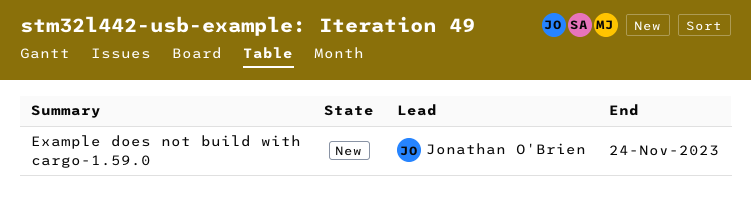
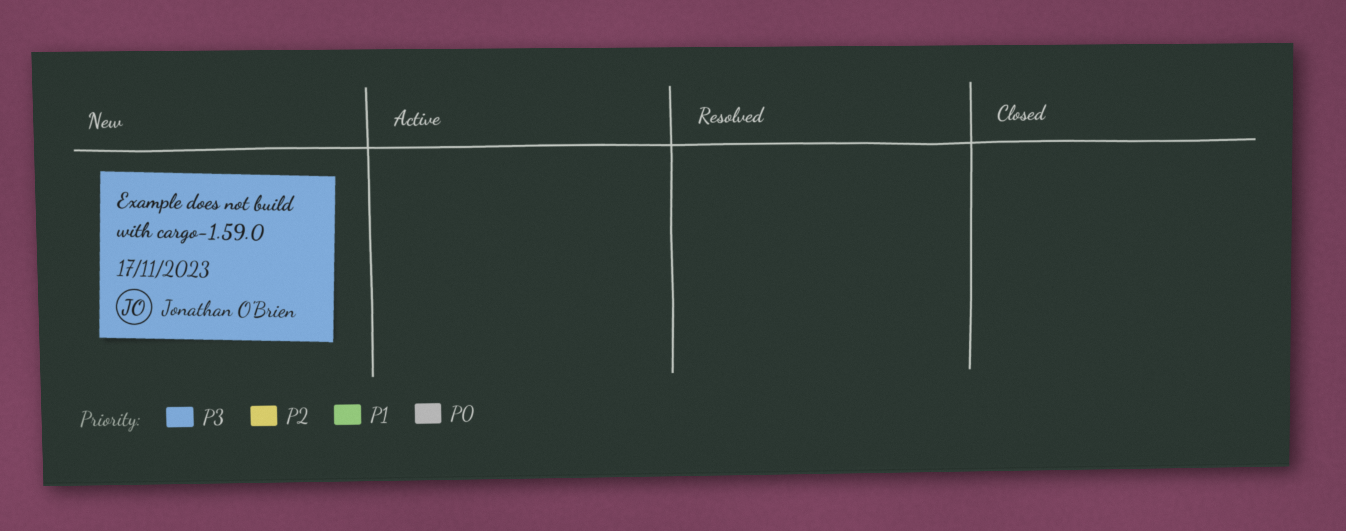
Example does not build with cargo-1.59.0, due: Nov 24 -> Nov 17

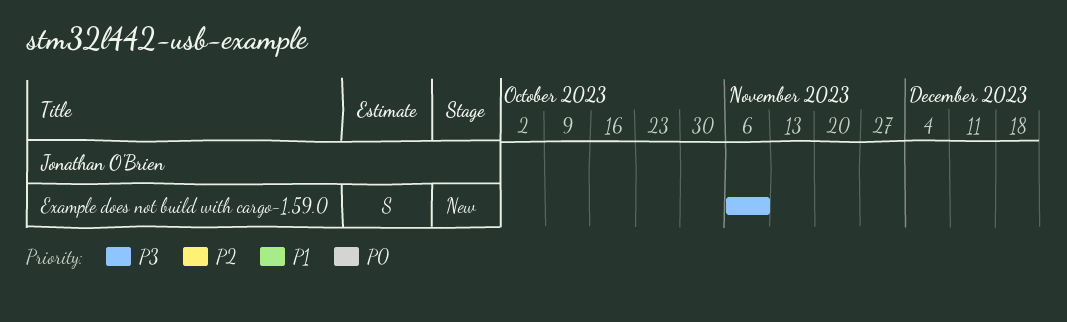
Example does not build with cargo-1.59.0, due: Nov 17 -> Nov 10

